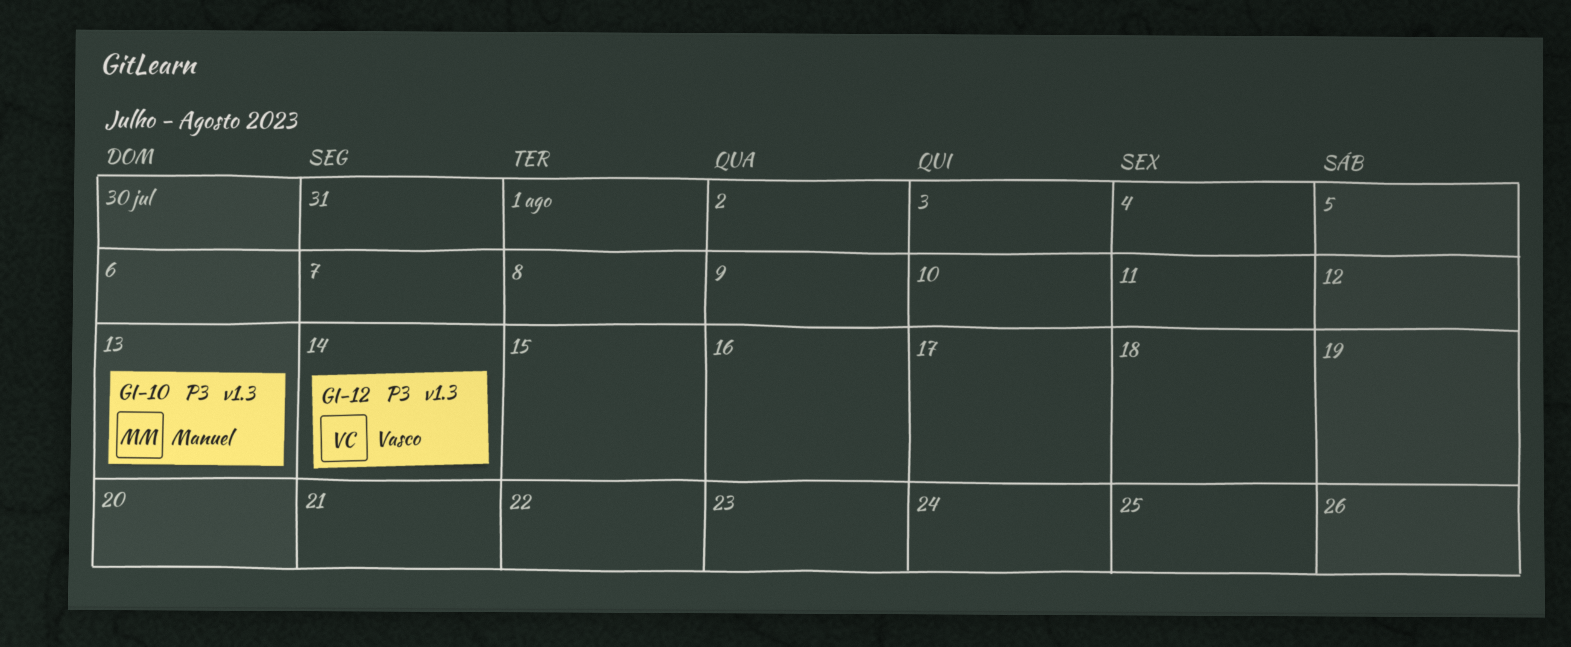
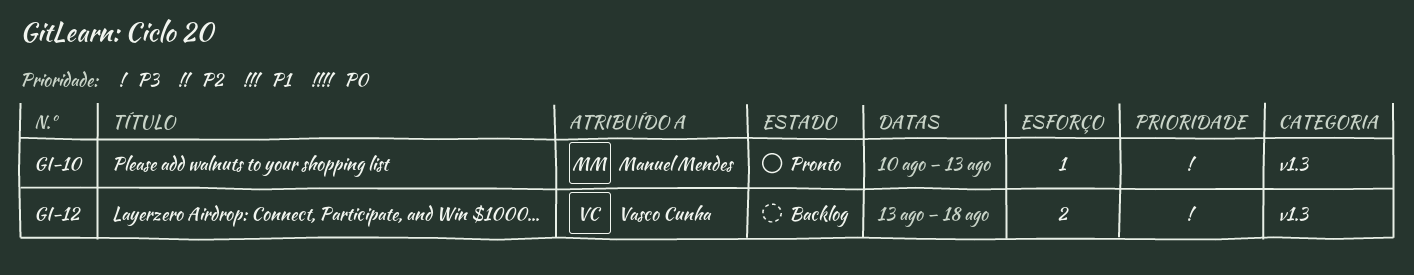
GI-12, due: Aug 14 -> Aug 18

